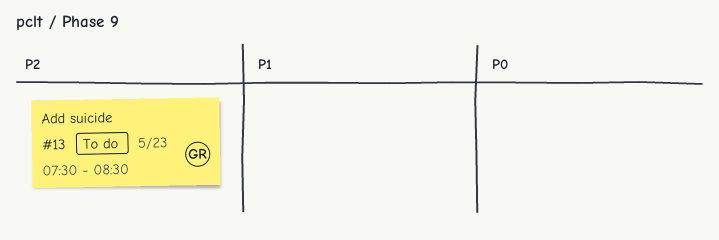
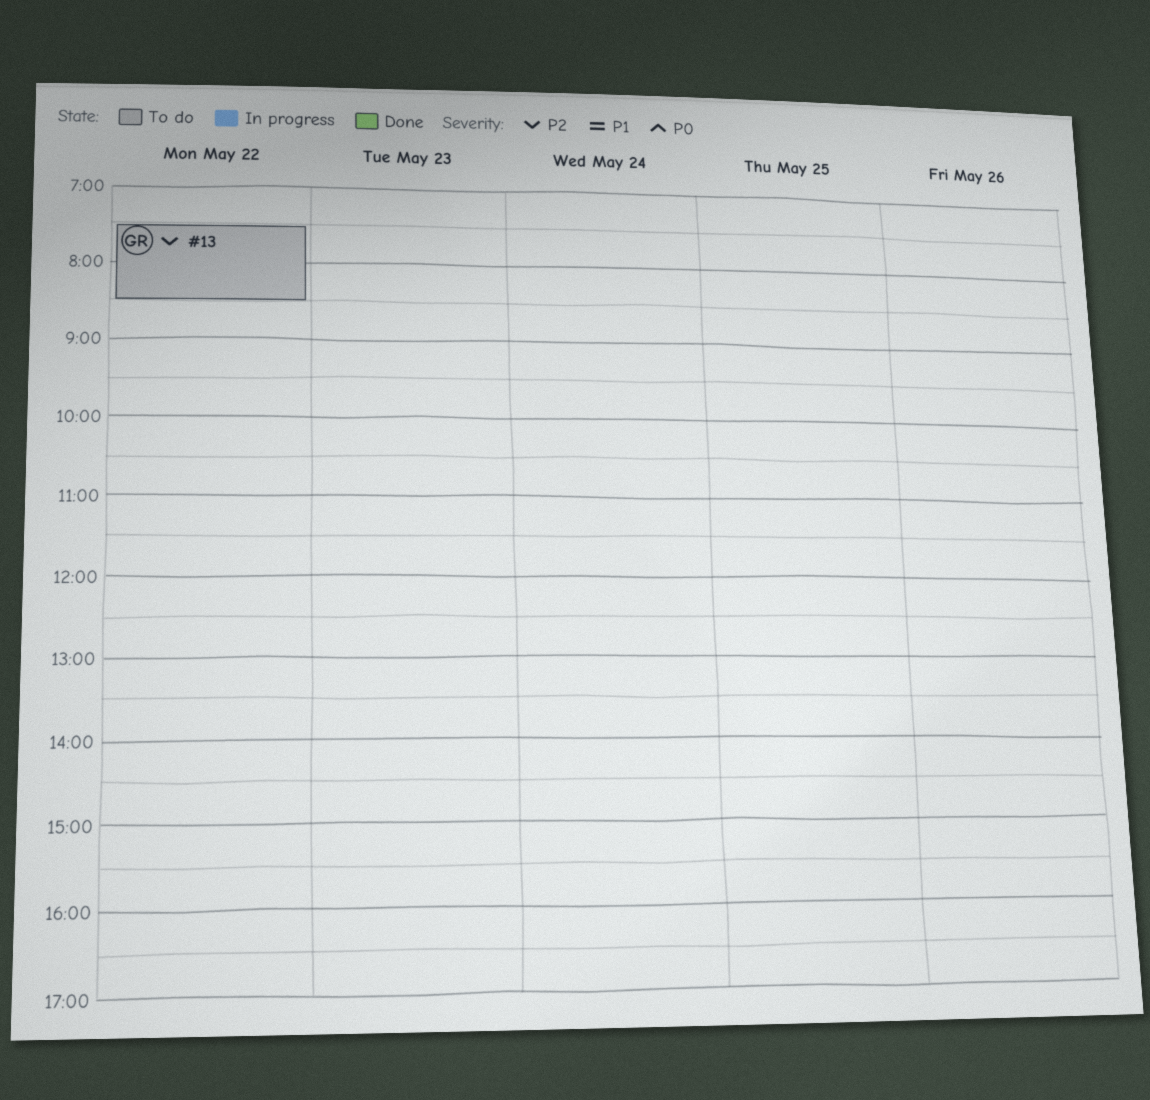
#13, day: May 23 -> May 22

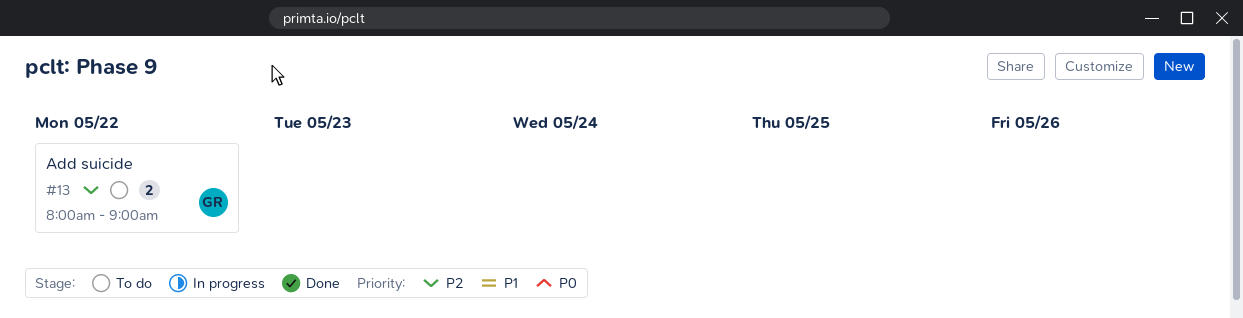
#13, begins: 07:30 -> 08:00
#13, ends: 08:30 -> 09:00

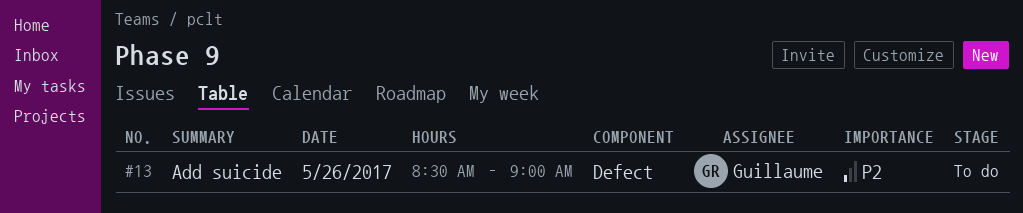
#13, day: May 22 -> May 26
#13, begins: 08:00 -> 08:30

